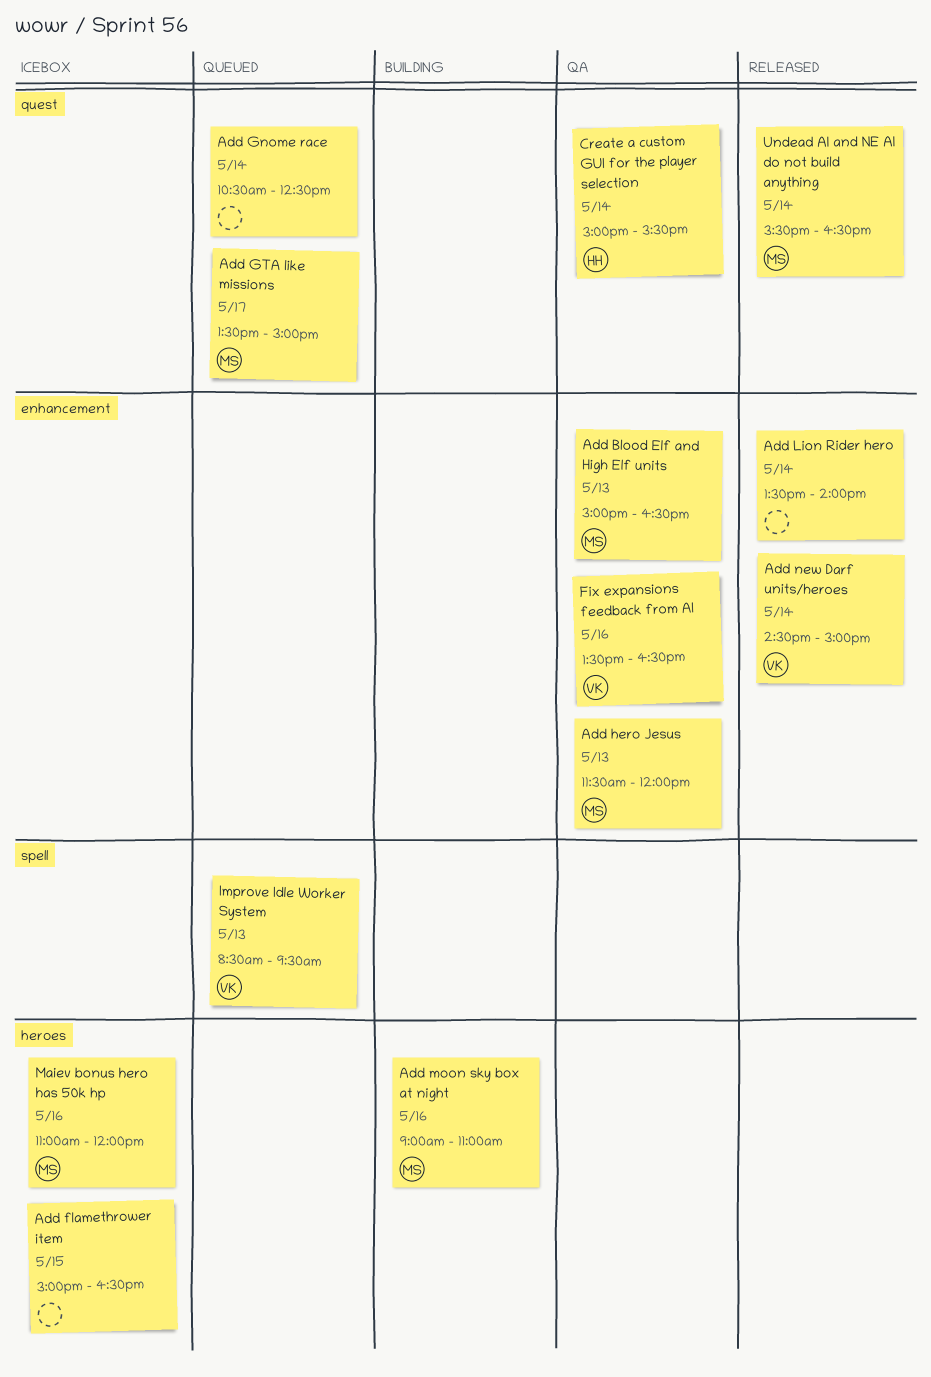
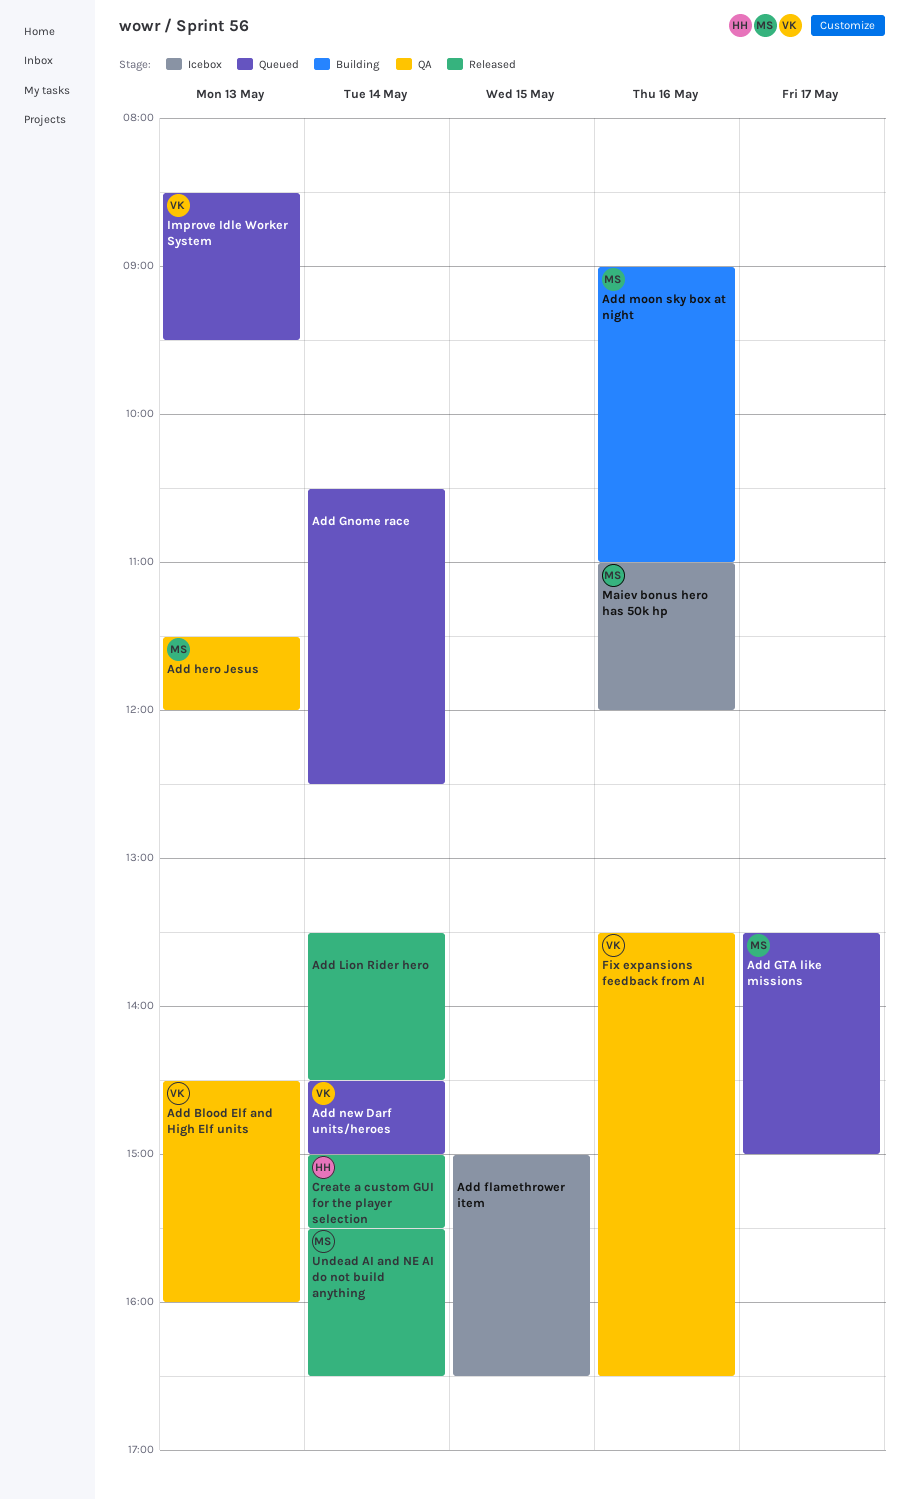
Add Blood Elf and High Elf units, owner: MS -> VK
Add Blood Elf and High Elf units, begins: 15:00 -> 14:30
Add Blood Elf and High Elf units, ends: 16:30 -> 16:00
Add Lion Rider hero, ends: 14:00 -> 14:30
Add new Darf units/heroes, status: Released -> Queued
Create a custom GUI for the player selection, status: QA -> Released

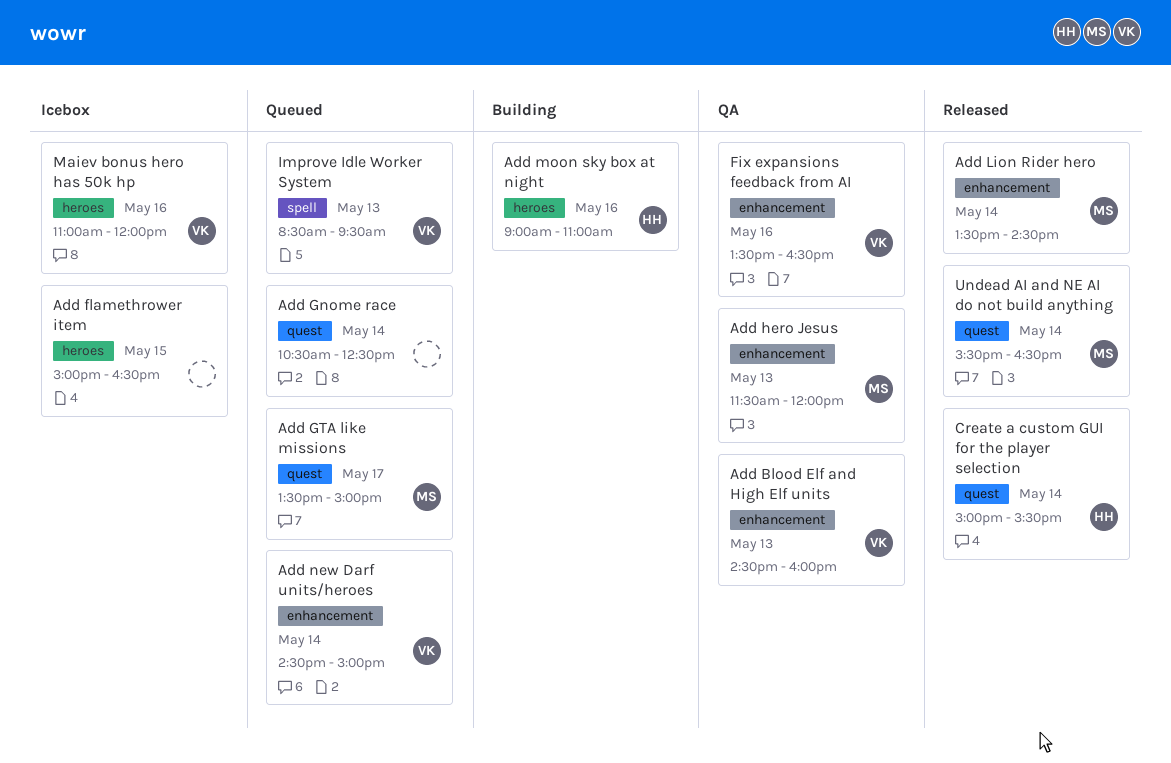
Add Lion Rider hero, owner: none -> MS
Add moon sky box at night, owner: MS -> HH
Maiev bonus hero has 50k hp, owner: MS -> VK

